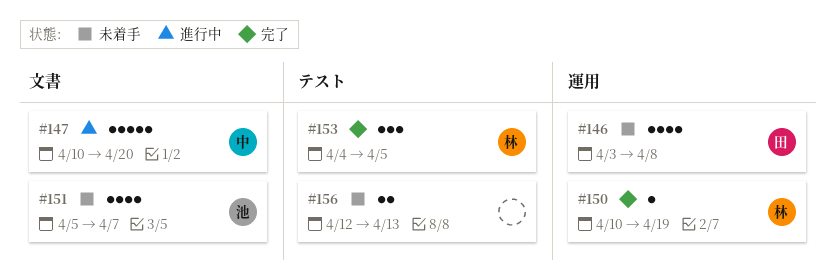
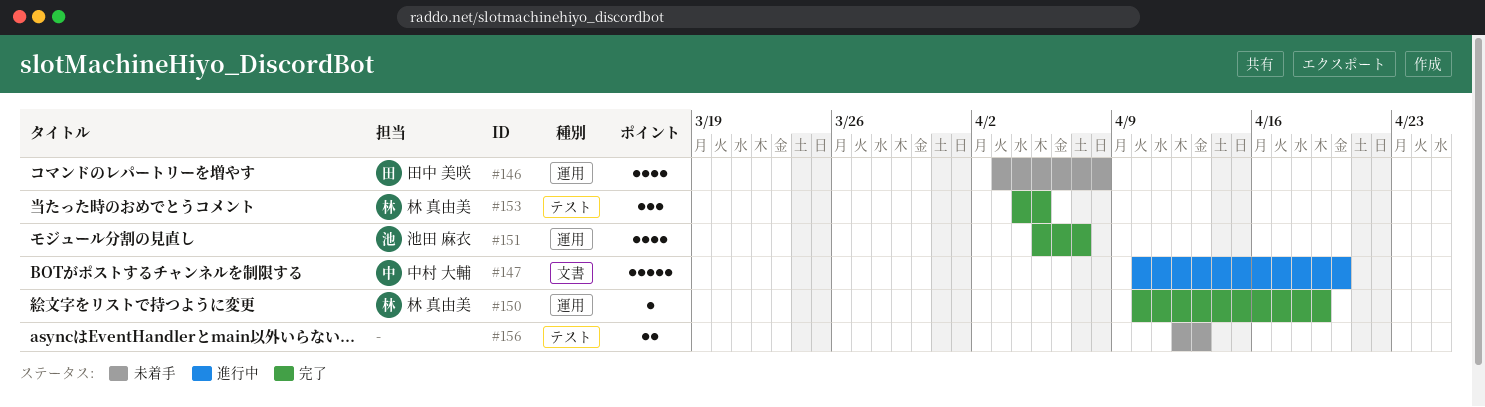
#151, status: 未着手 -> 完了
#151, label: 文書 -> 運用

